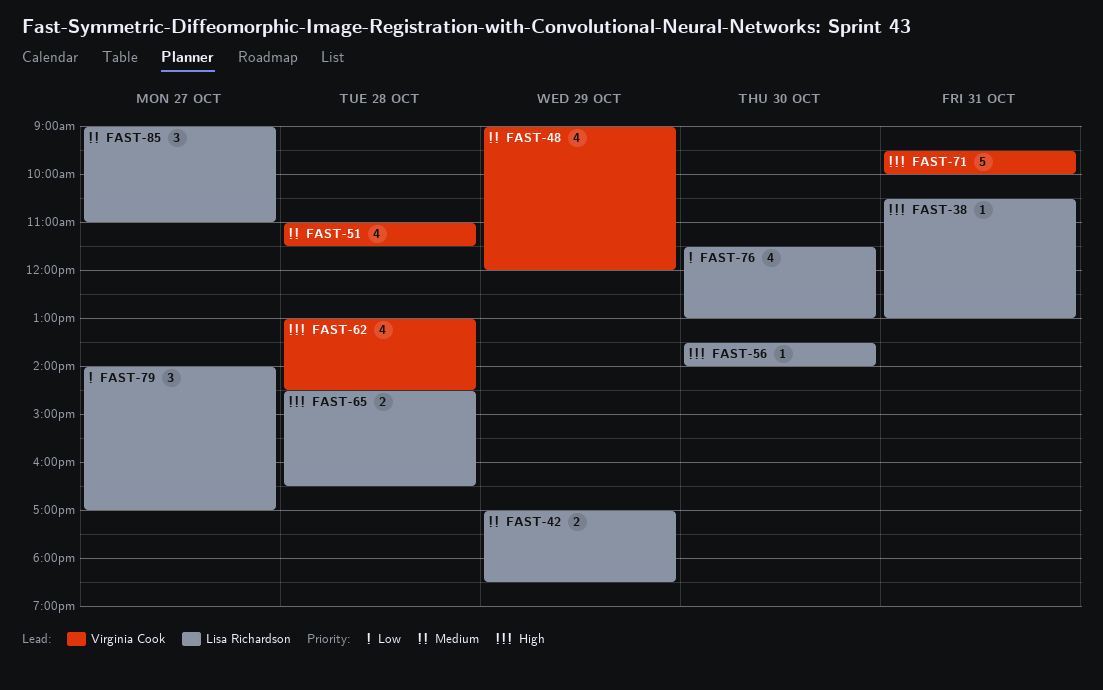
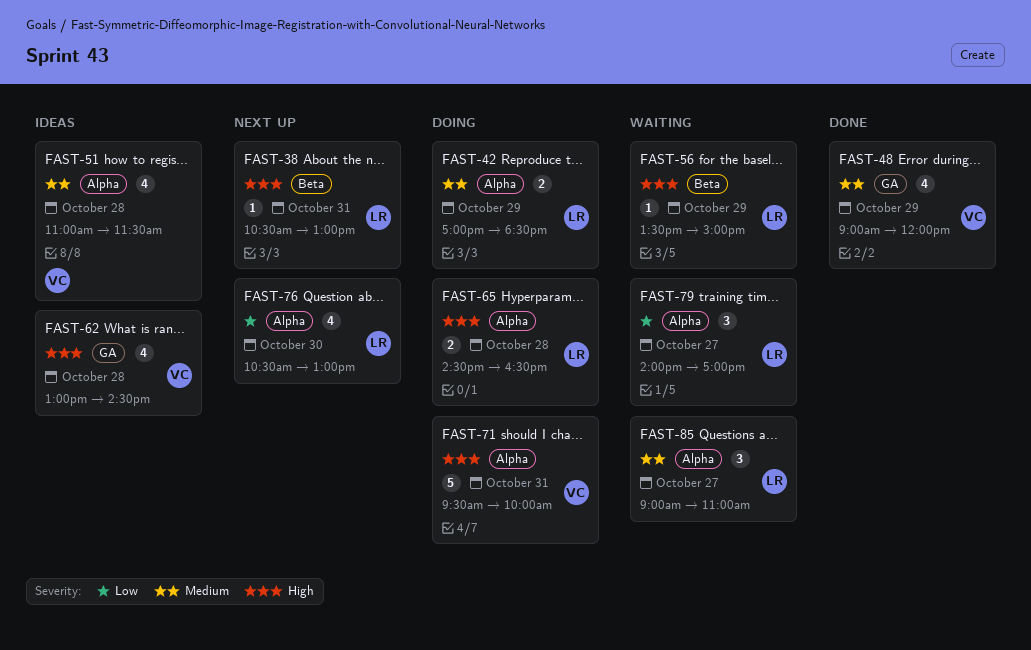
FAST-56, day: Oct 30 -> Oct 29
FAST-56, ends: 14:00 -> 15:00
FAST-76, begins: 11:30 -> 10:30

